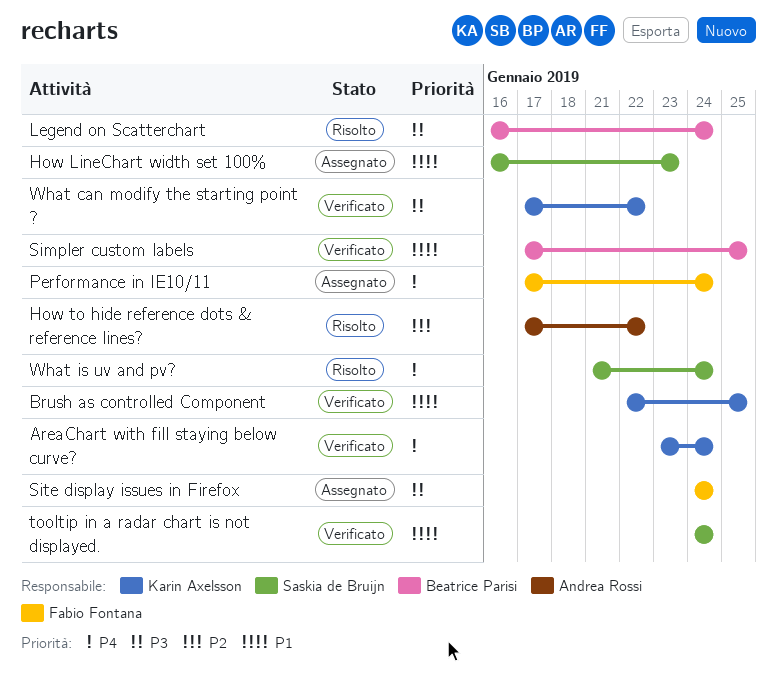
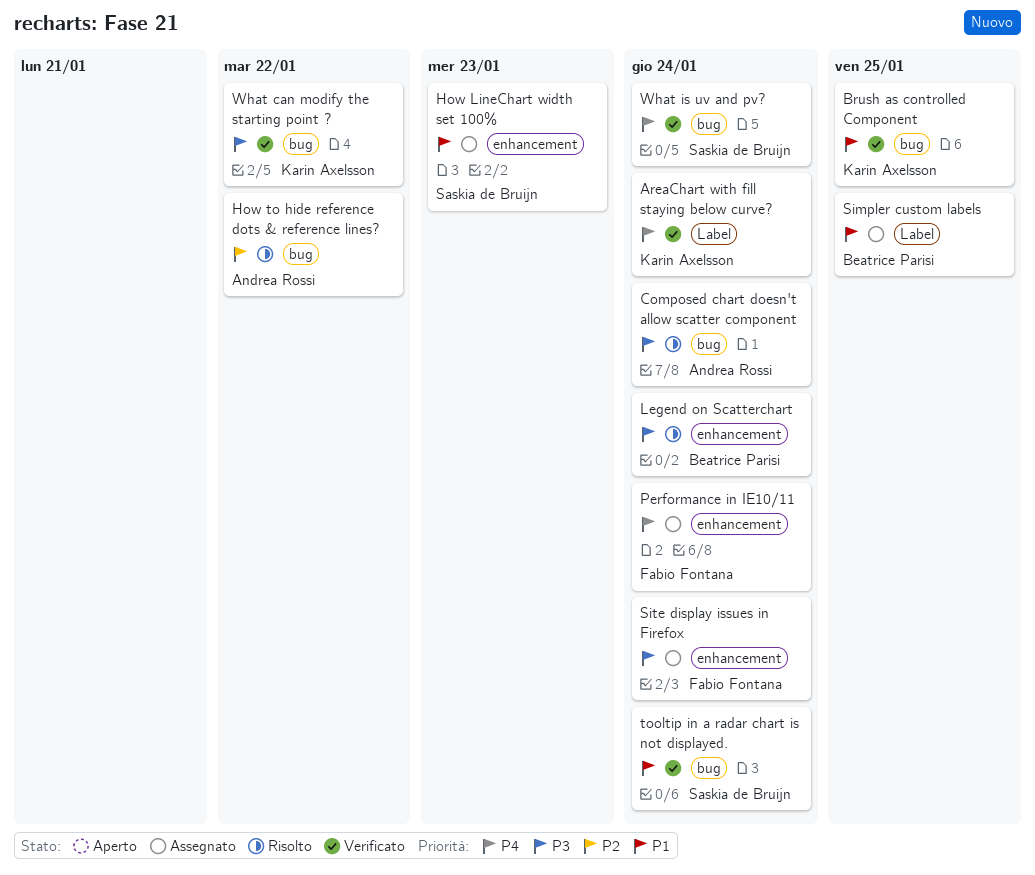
Composed chart doesn't allow scatter component: none -> present
Simpler custom labels, status: Verificato -> Assegnato
What is uv and pv?, status: Risolto -> Verificato

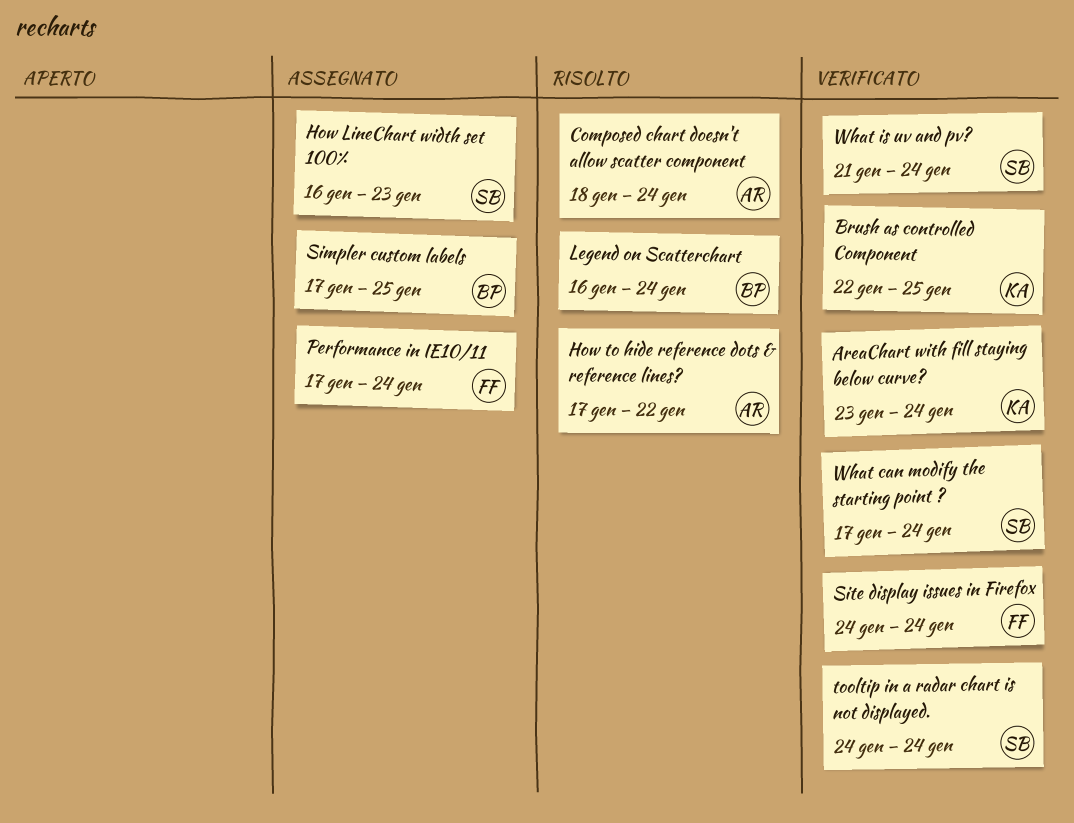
Site display issues in Firefox, status: Assegnato -> Verificato
What can modify the starting point ?, owner: Karin Axelsson -> Saskia de Bruijn
What can modify the starting point ?, due: Jan 22 -> Jan 24

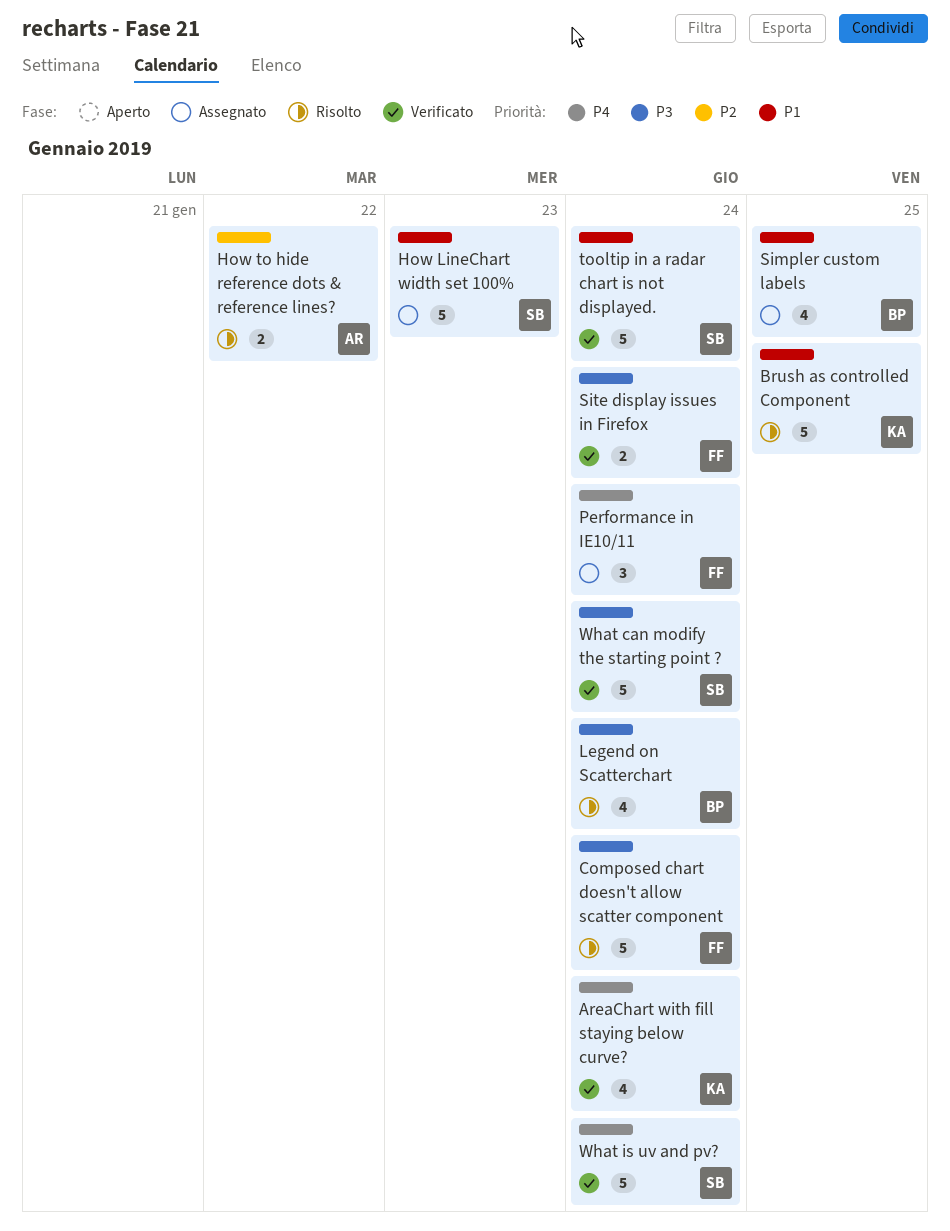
Brush as controlled Component, status: Verificato -> Risolto
Composed chart doesn't allow scatter component, owner: AR -> FF

